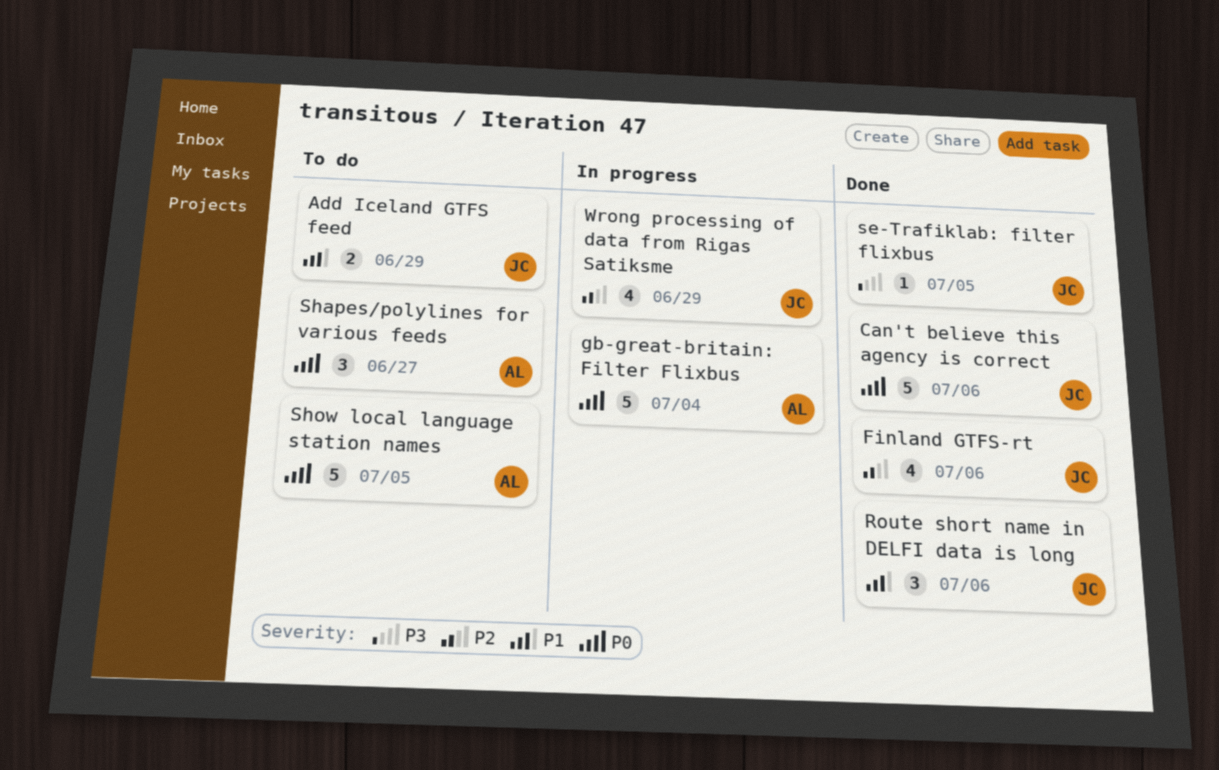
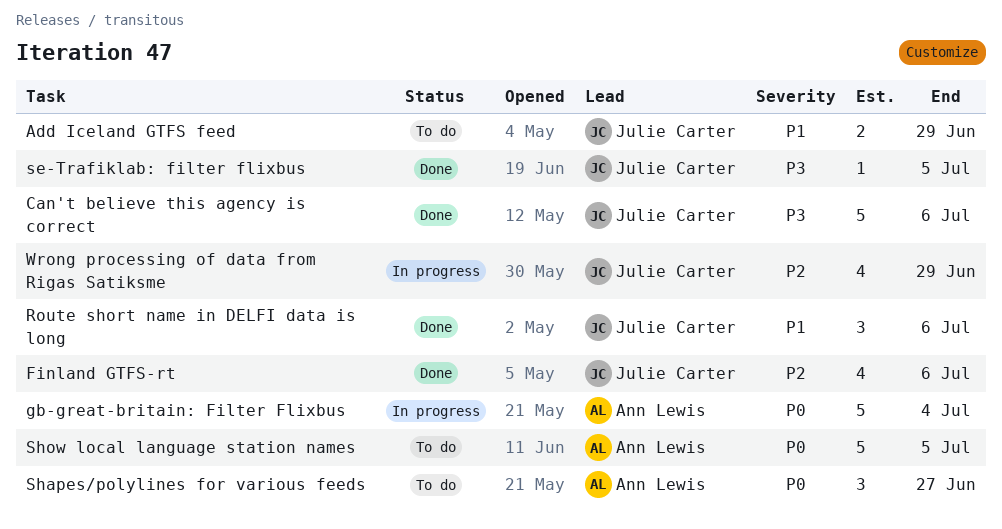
Can't believe this agency is correct, priority: P0 -> P3

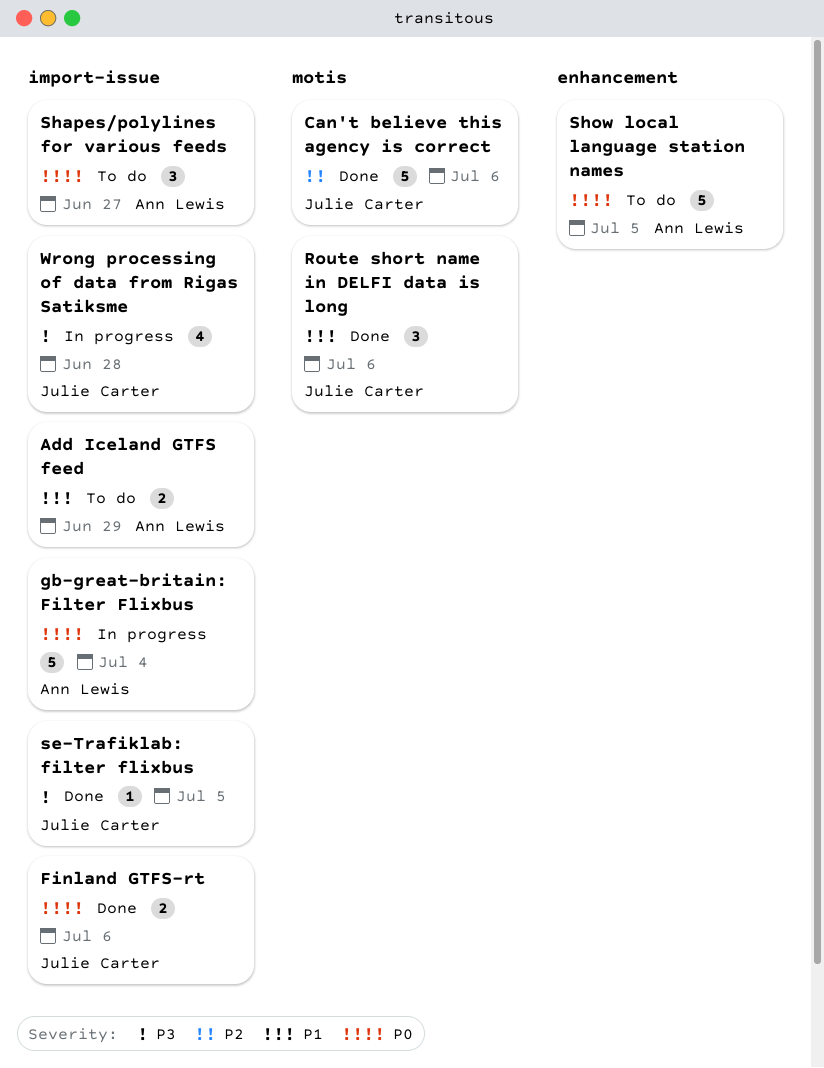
Add Iceland GTFS feed, owner: Julie Carter -> Ann Lewis
Can't believe this agency is correct, priority: P3 -> P2
Finland GTFS-rt, priority: P2 -> P0
Finland GTFS-rt, estimate: 4 -> 2
Wrong processing of data from Rigas Satiksme, priority: P2 -> P3
Wrong processing of data from Rigas Satiksme, due: Jun 29 -> Jun 28

